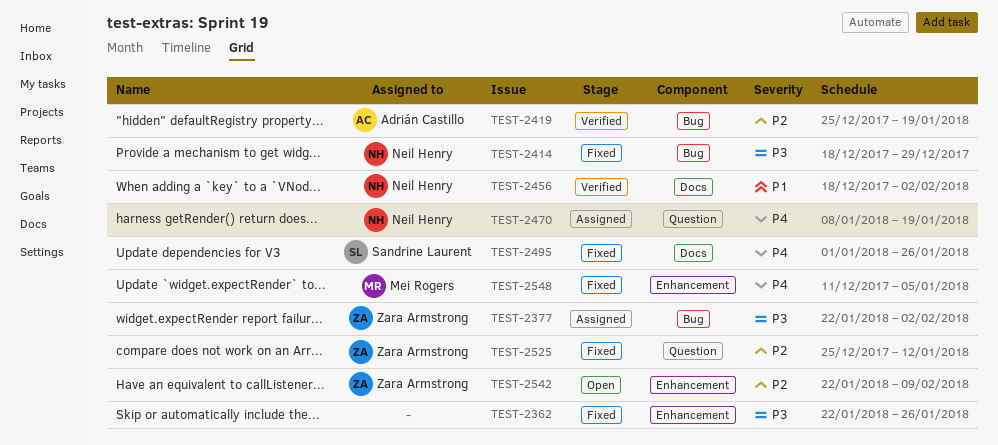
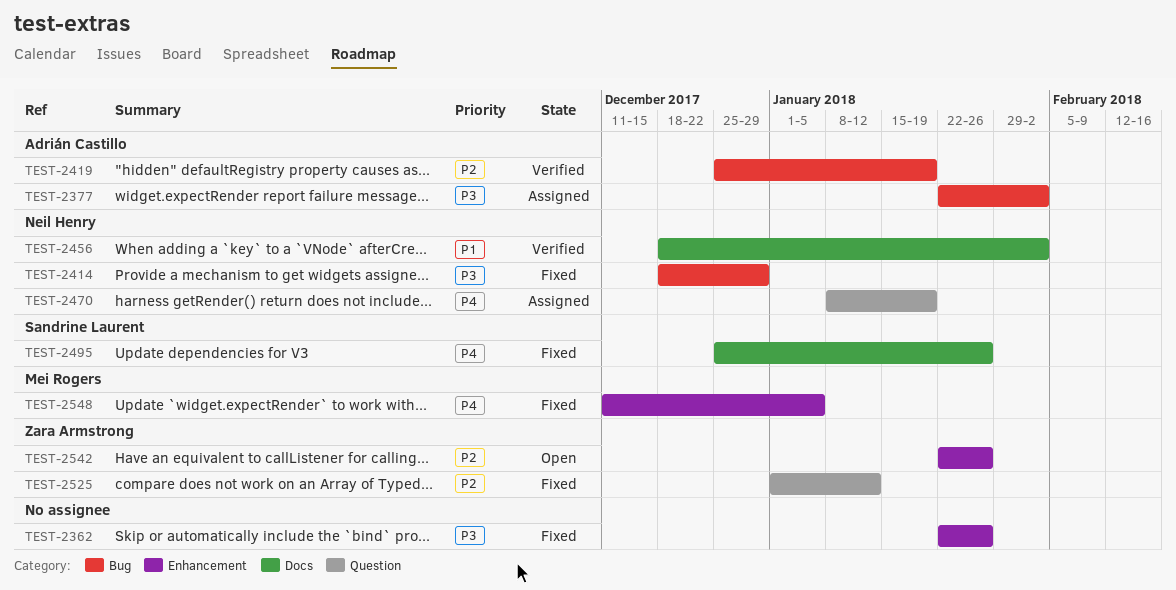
TEST-2377, owner: Zara Armstrong -> Adrián Castillo
TEST-2495, start: Jan 1 -> Dec 25
TEST-2525, start: Dec 25 -> Jan 1
TEST-2542, due: Feb 9 -> Jan 26

